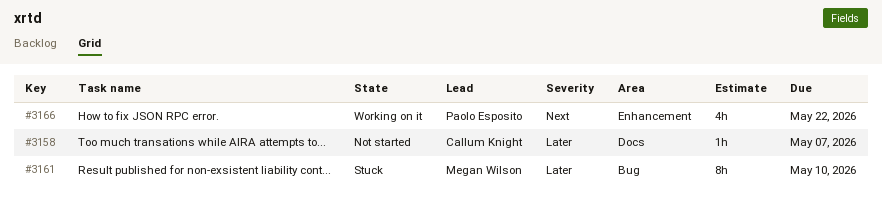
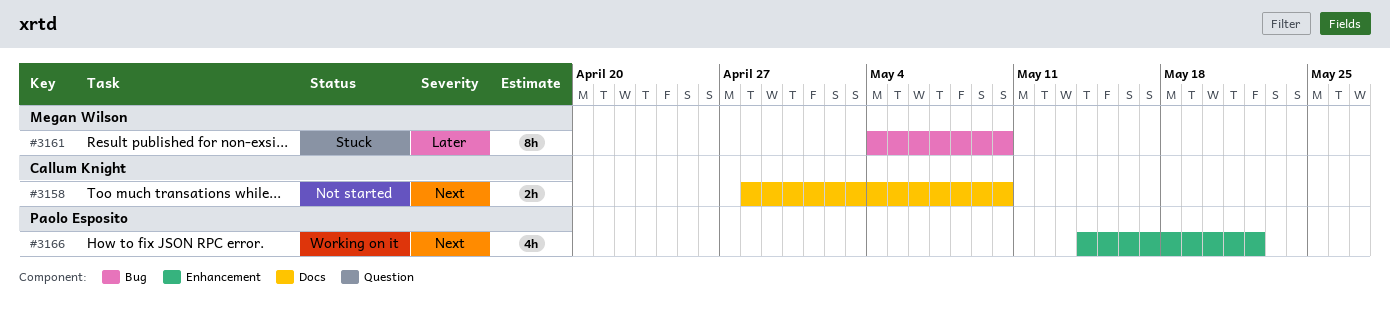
#3158, priority: Later -> Next
#3158, estimate: 1h -> 2h
#3158, due: May 7 -> May 10

